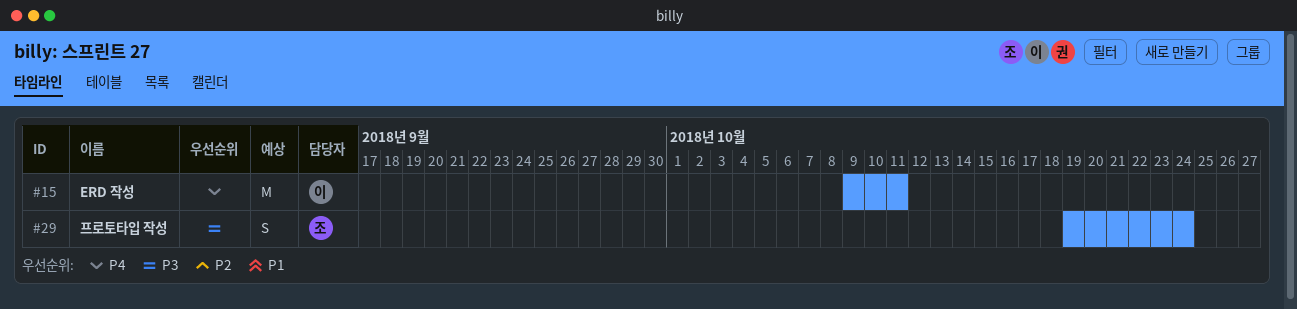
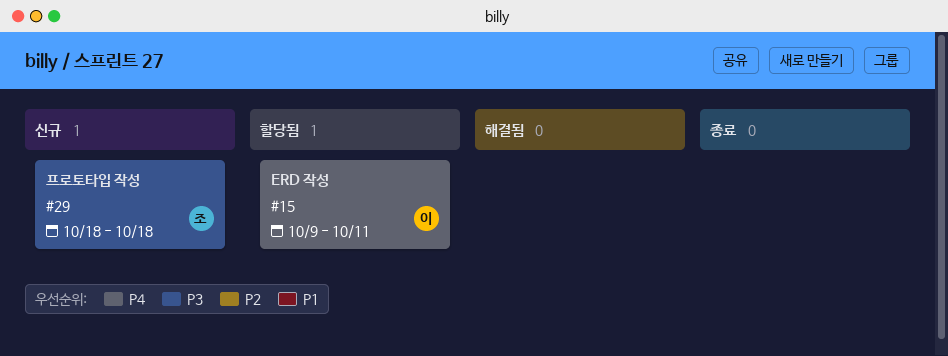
#29, start: Oct 19 -> Oct 18
#29, due: Oct 24 -> Oct 18

